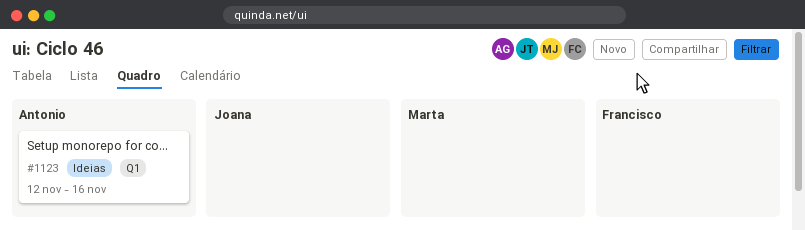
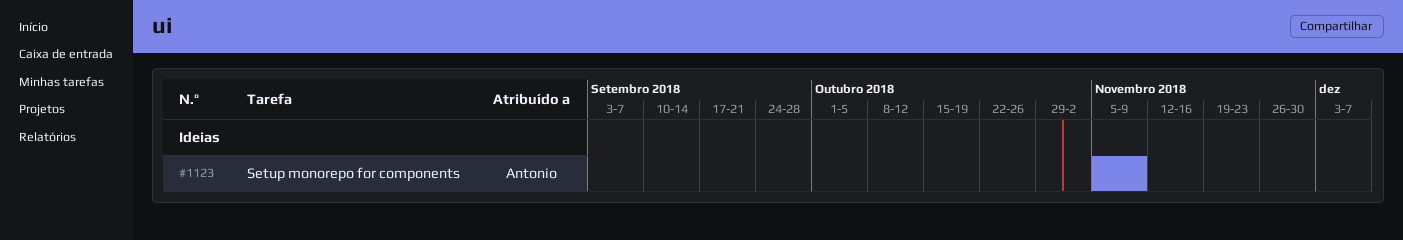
#1123, start: Nov 12 -> Nov 5
#1123, due: Nov 16 -> Nov 9

